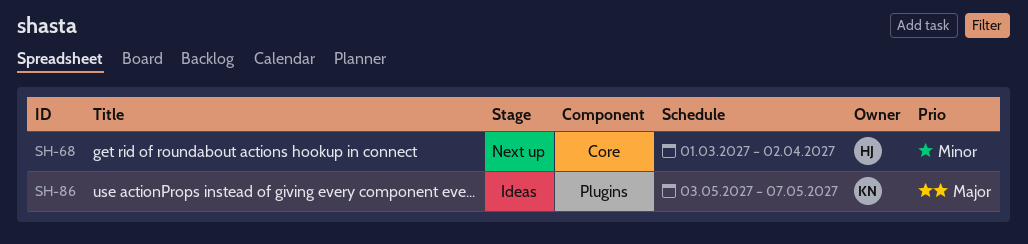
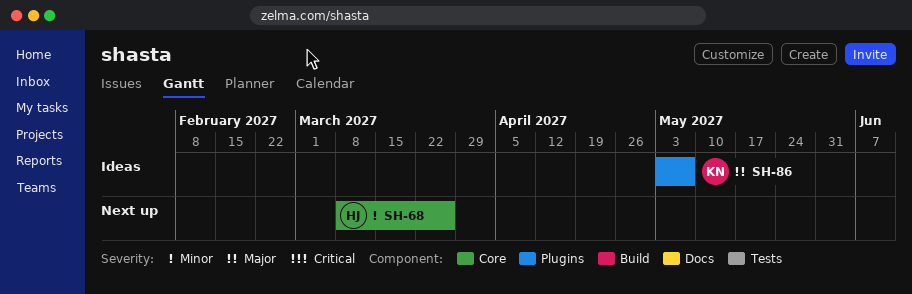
SH-68, start: Mar 1 -> Mar 8
SH-68, due: Apr 2 -> Mar 26

